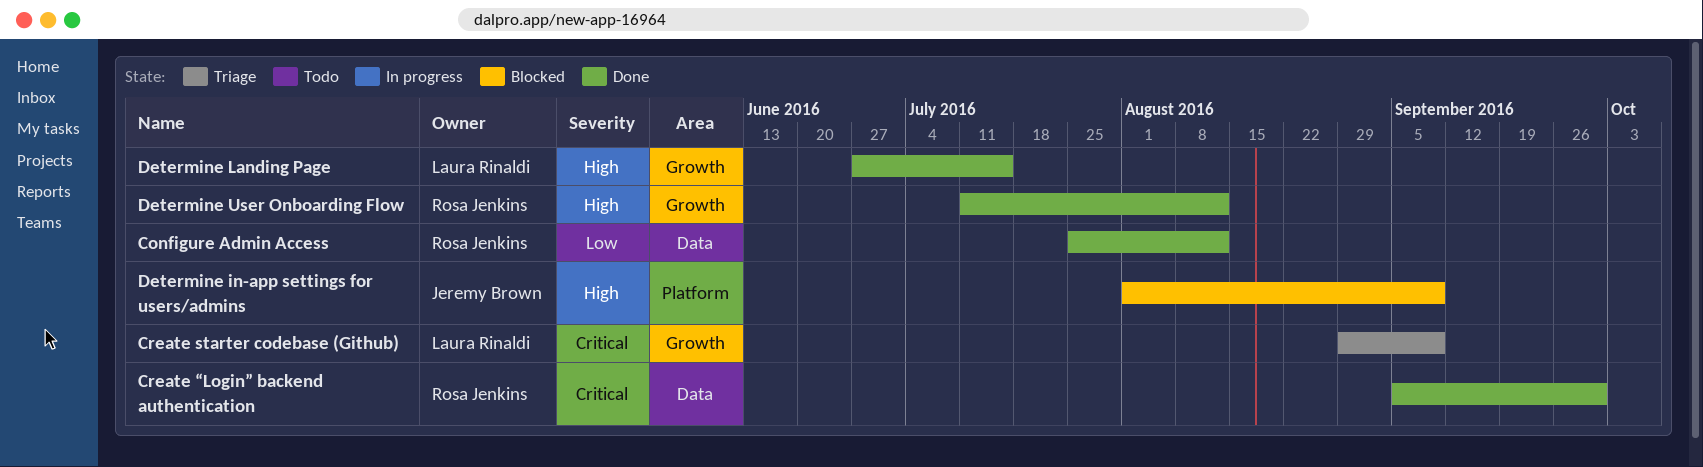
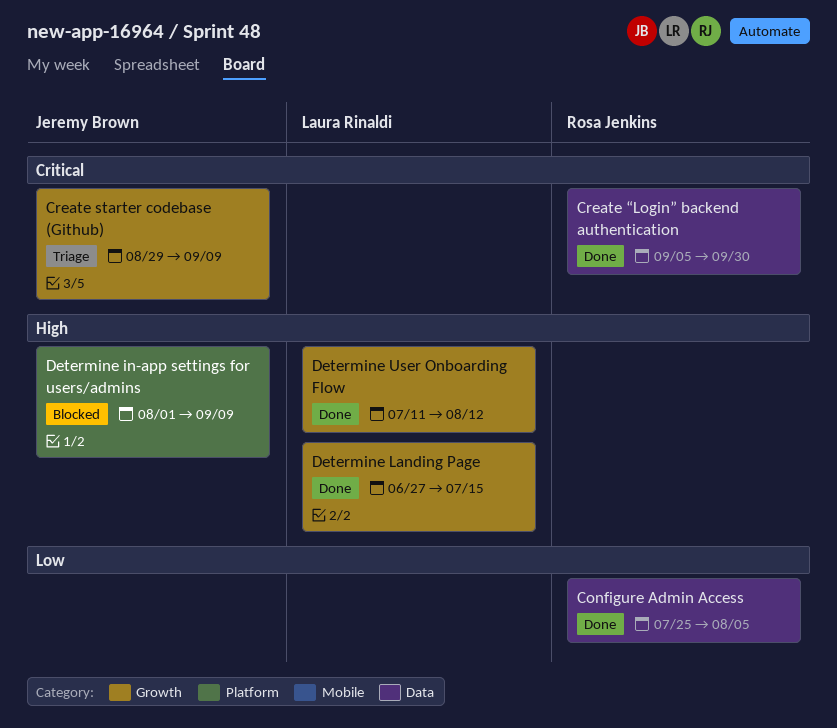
Configure Admin Access, due: Aug 12 -> Aug 5
Create starter codebase (Github), owner: Laura Rinaldi -> Jeremy Brown
Determine User Onboarding Flow, owner: Rosa Jenkins -> Laura Rinaldi

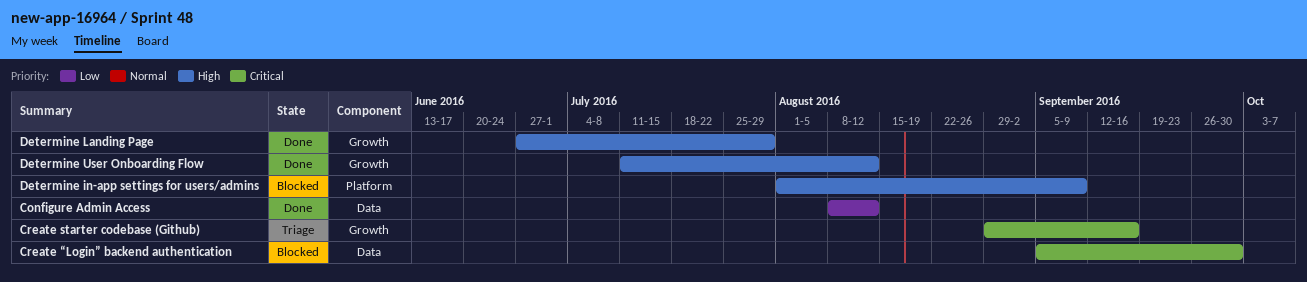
Configure Admin Access, start: Jul 25 -> Aug 8
Configure Admin Access, due: Aug 5 -> Aug 12
Create starter codebase (Github), due: Sep 9 -> Sep 16
Create “Login” backend authentication, status: Done -> Blocked
Determine Landing Page, due: Jul 15 -> Jul 29

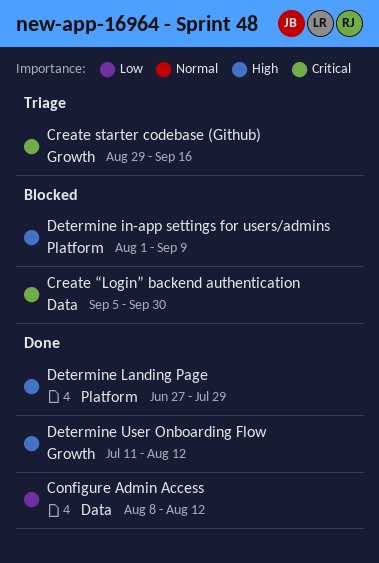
Determine Landing Page, label: Growth -> Platform

